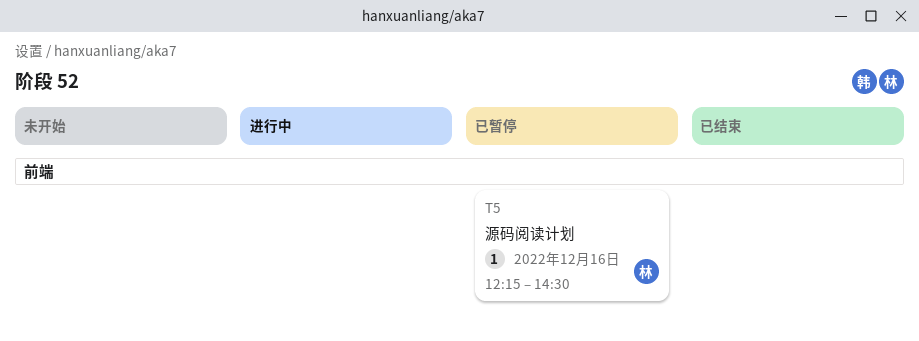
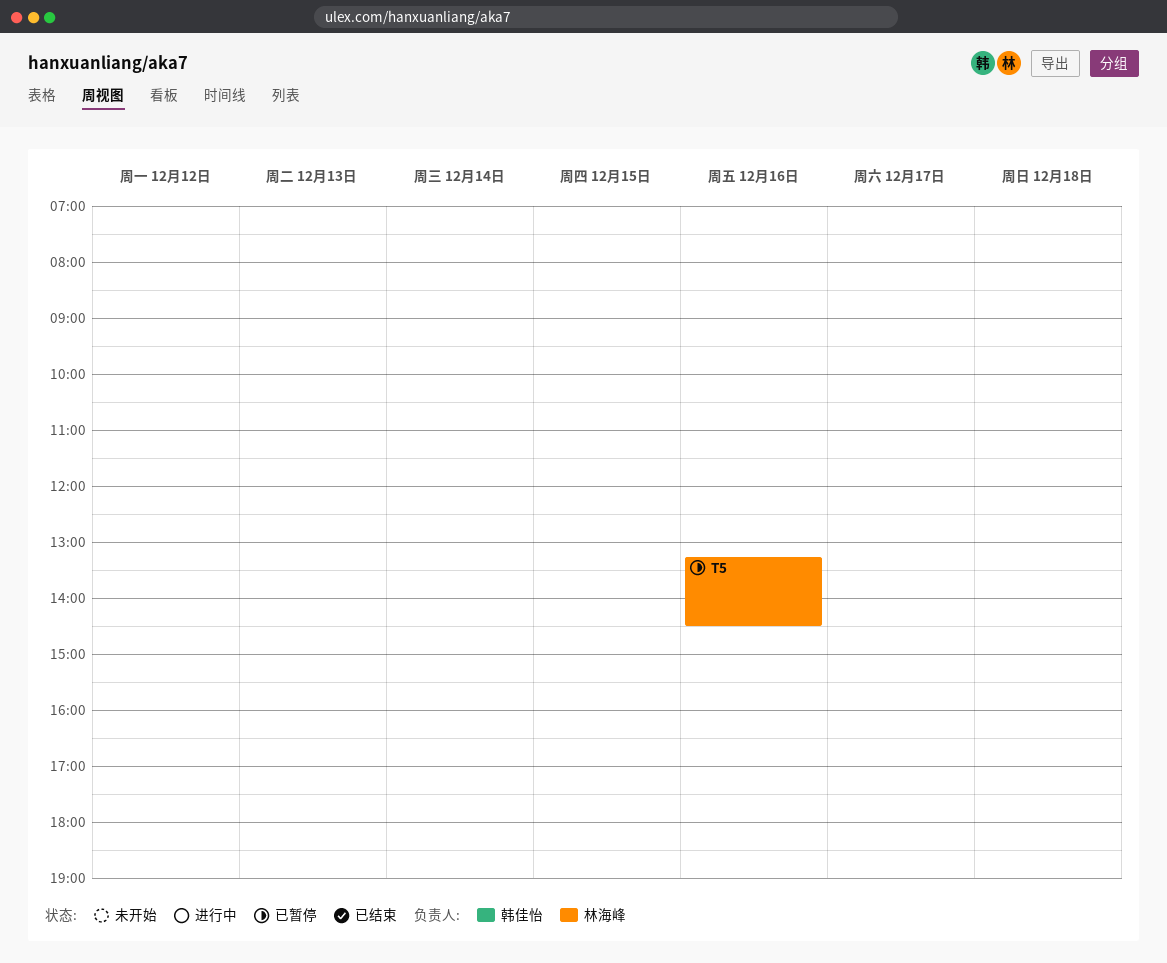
T5, begins: 12:15 -> 13:15

